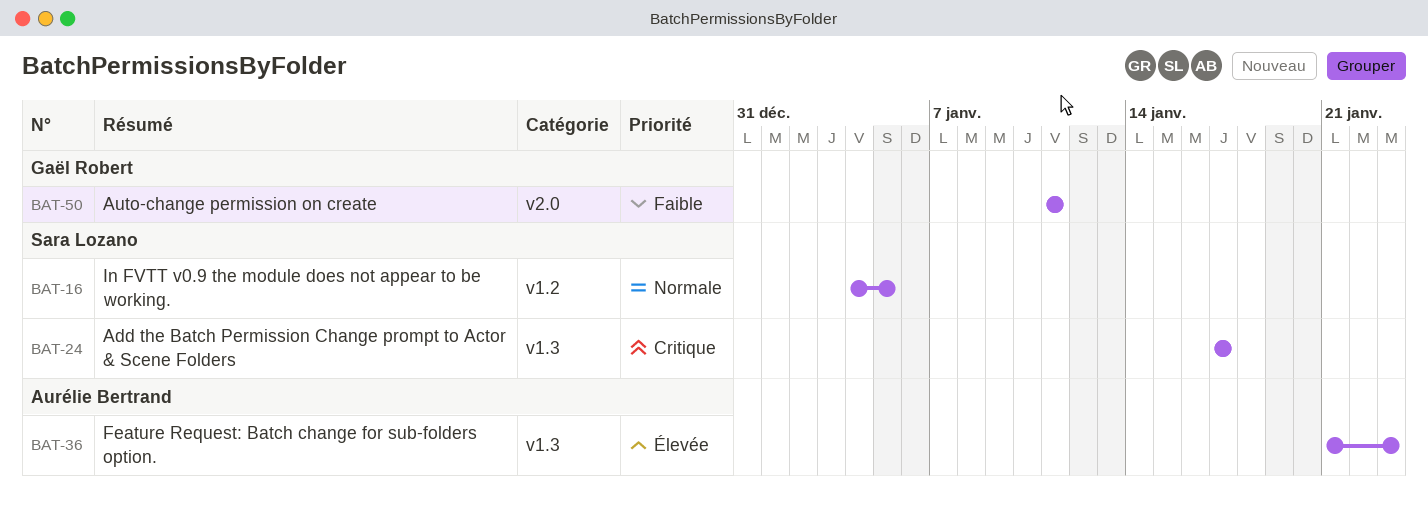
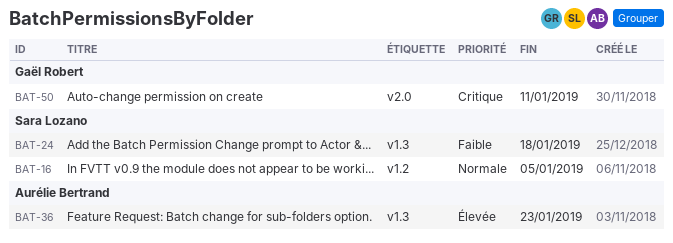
BAT-24, priority: Critique -> Faible
BAT-24, due: Jan 17 -> Jan 18
BAT-50, priority: Faible -> Critique

